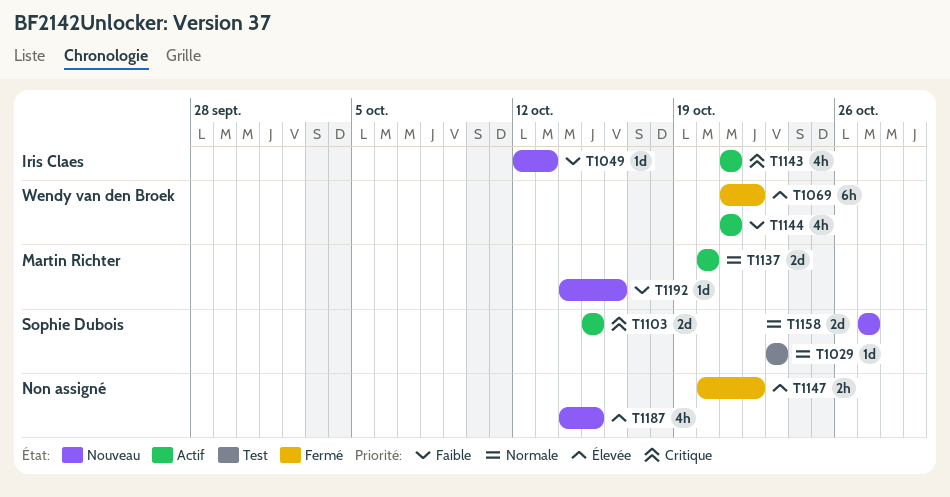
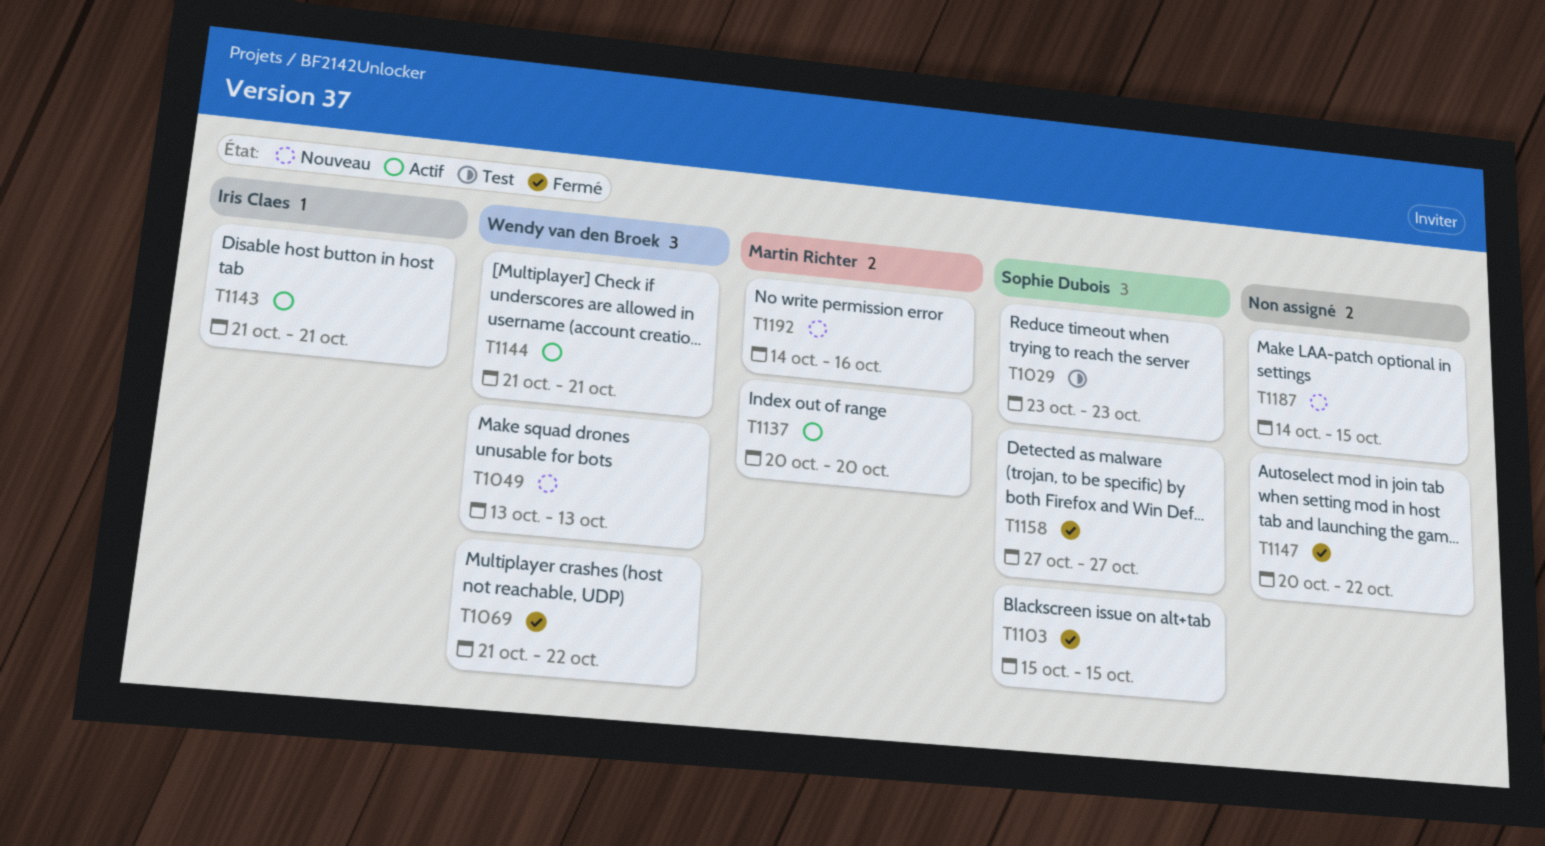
T1049, owner: Iris Claes -> Wendy van den Broek
T1049, start: Oct 12 -> Oct 13
T1103, status: Actif -> Fermé
T1158, status: Nouveau -> Fermé

